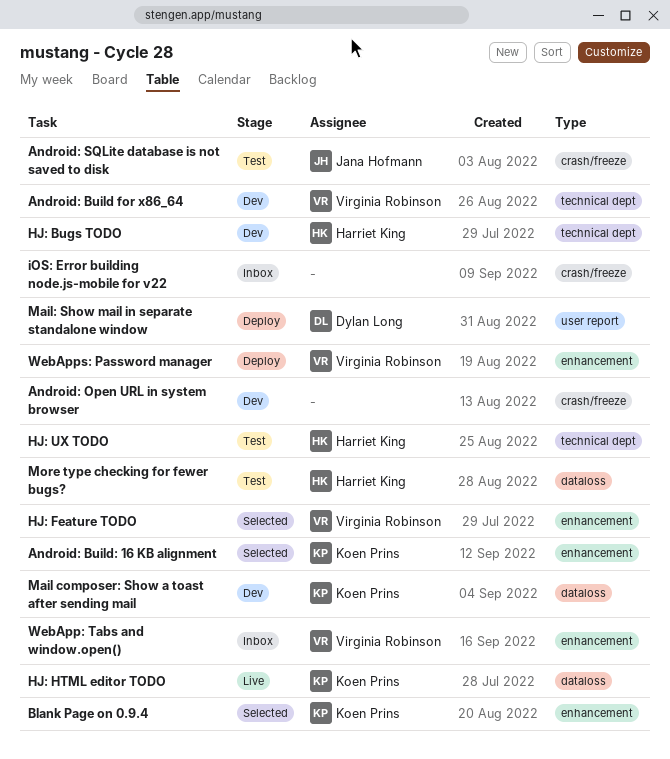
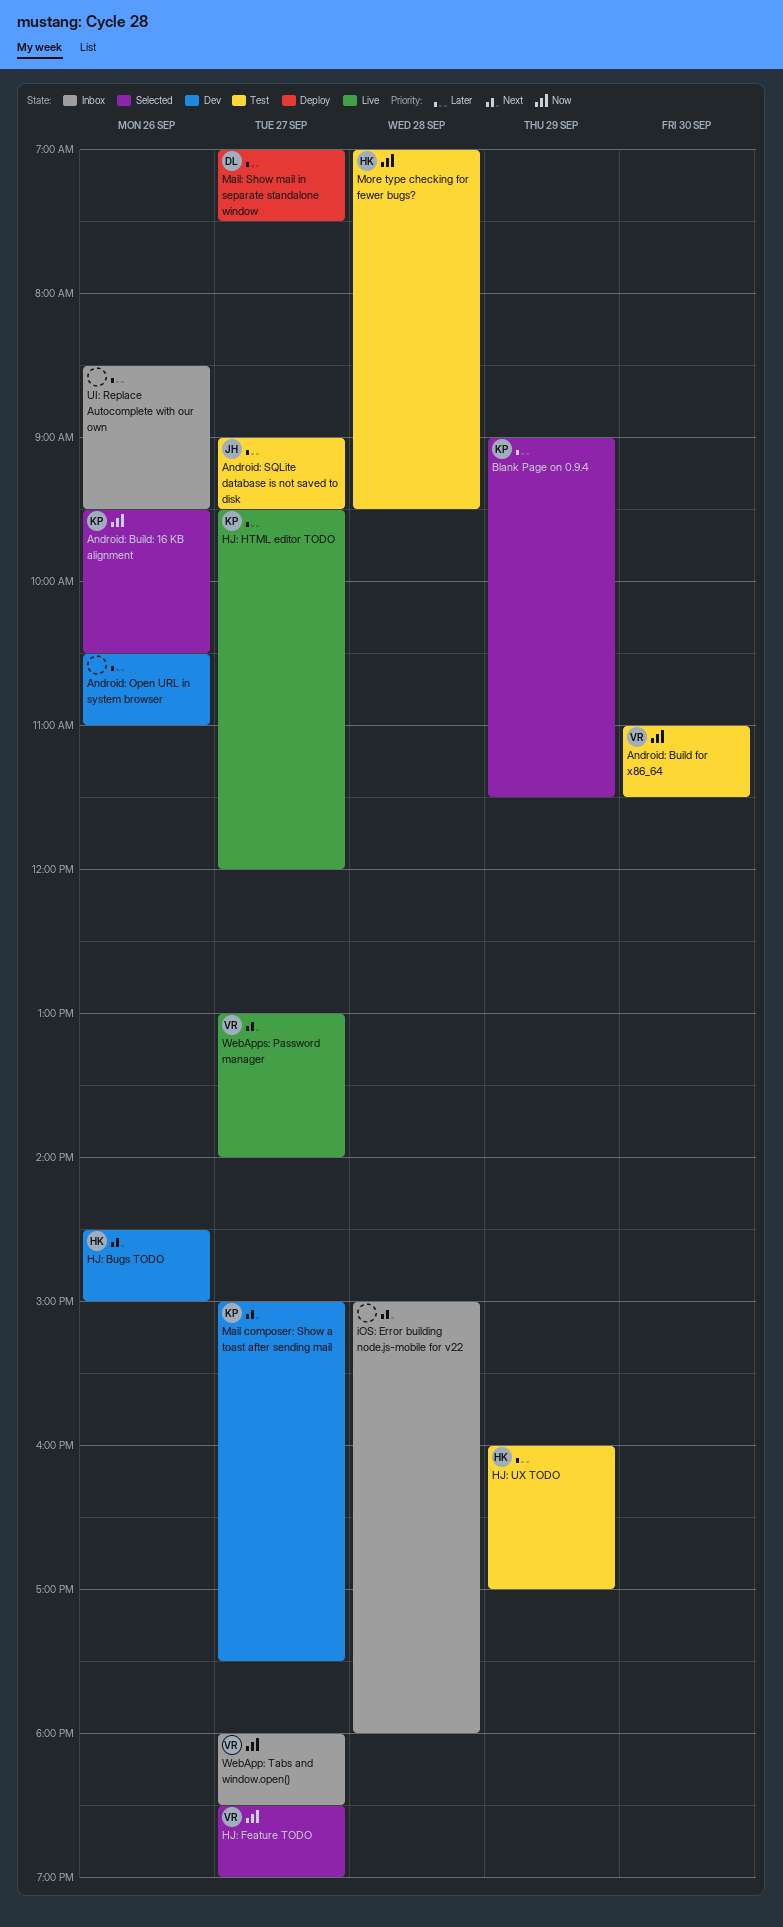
Android: Build for x86_64, status: Dev -> Test
UI: Replace Autocomplete with our own: none -> present
WebApps: Password manager, status: Deploy -> Live

